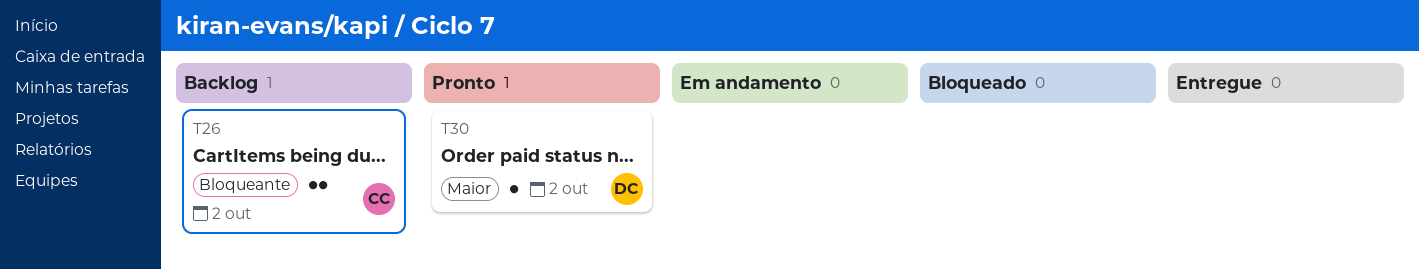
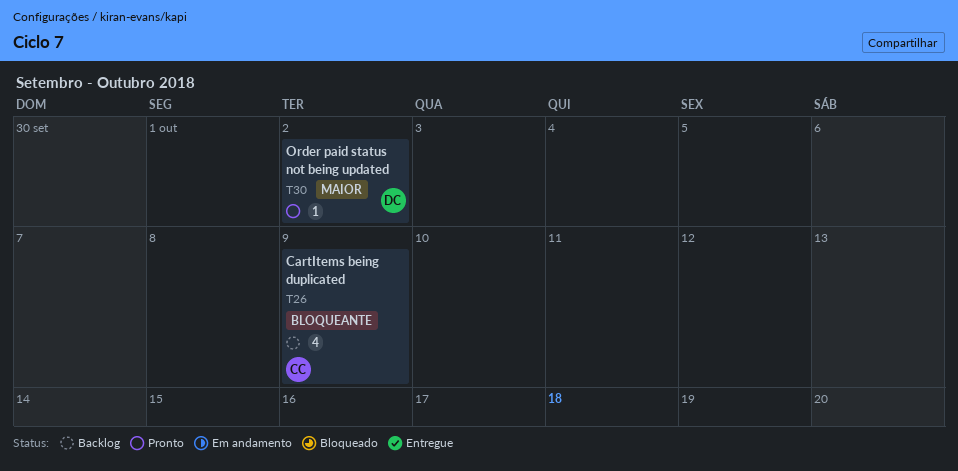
T26, estimate: 2 -> 4
T26, due: Oct 2 -> Oct 9

